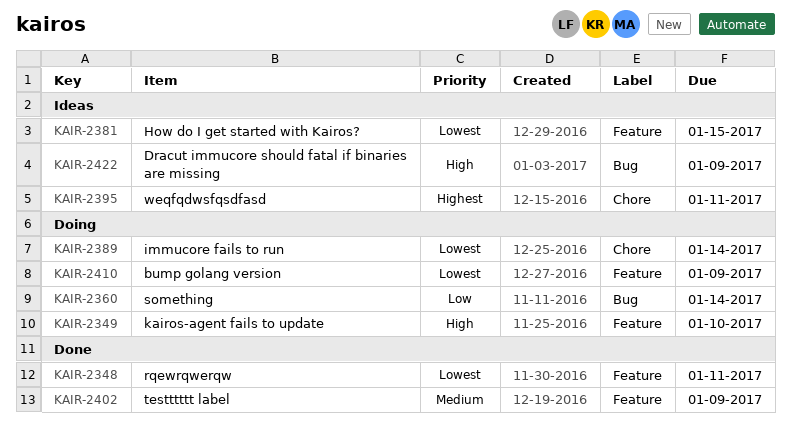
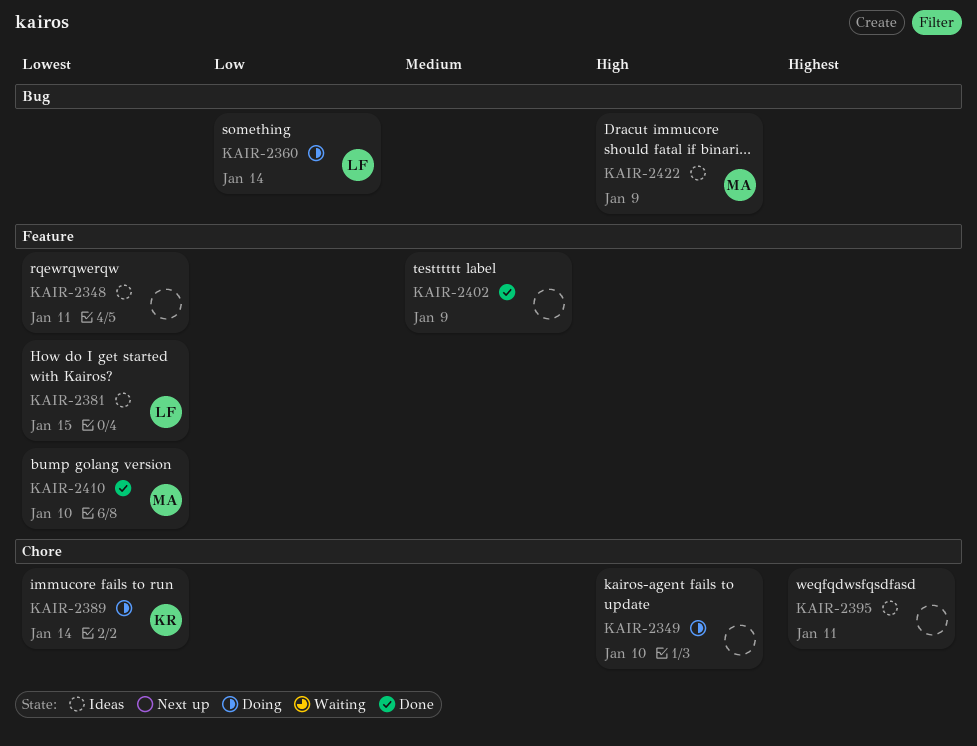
KAIR-2348, status: Done -> Ideas
KAIR-2349, label: Feature -> Chore
KAIR-2410, status: Doing -> Done
KAIR-2410, due: Jan 9 -> Jan 10

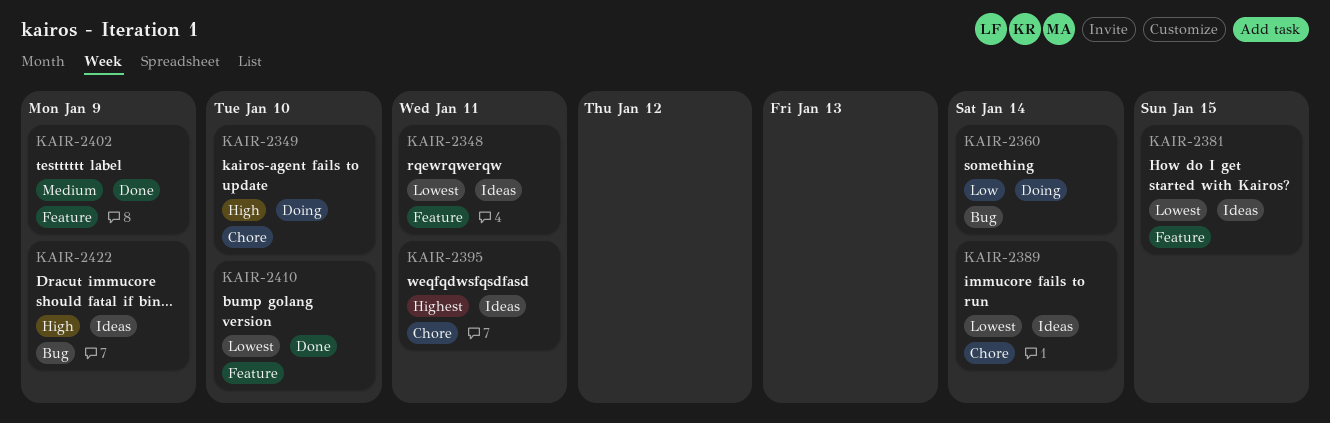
KAIR-2389, status: Doing -> Ideas

